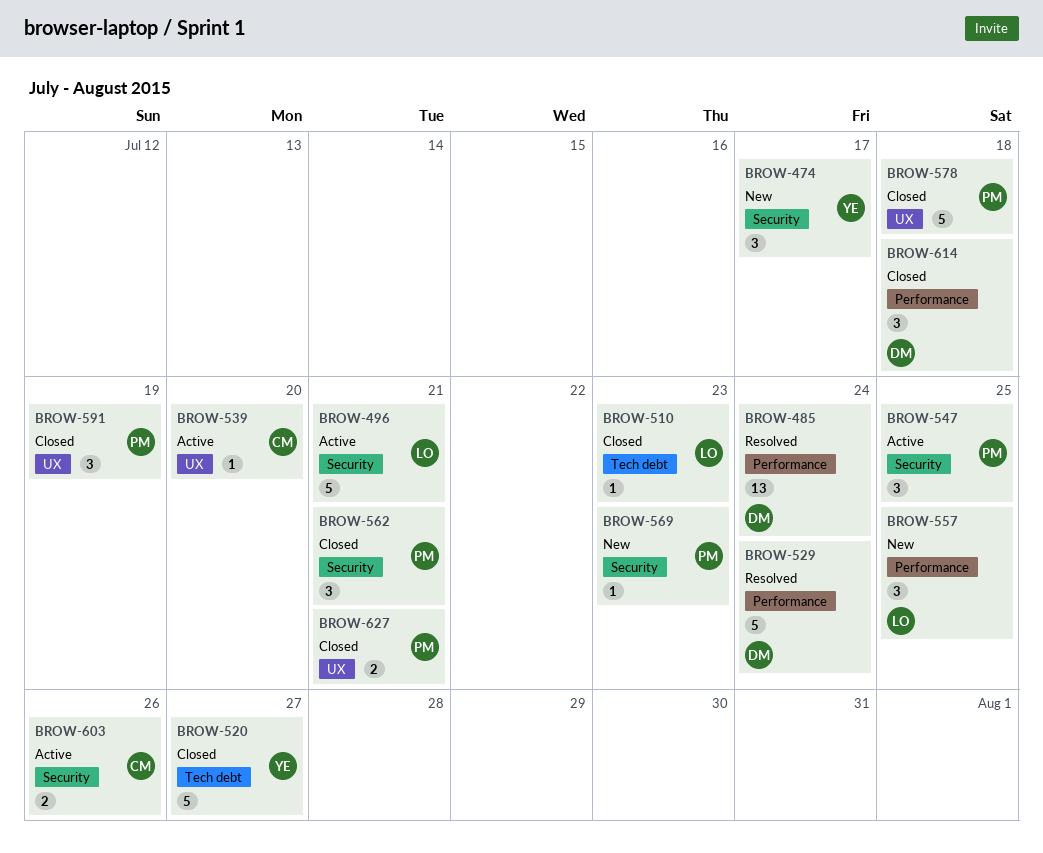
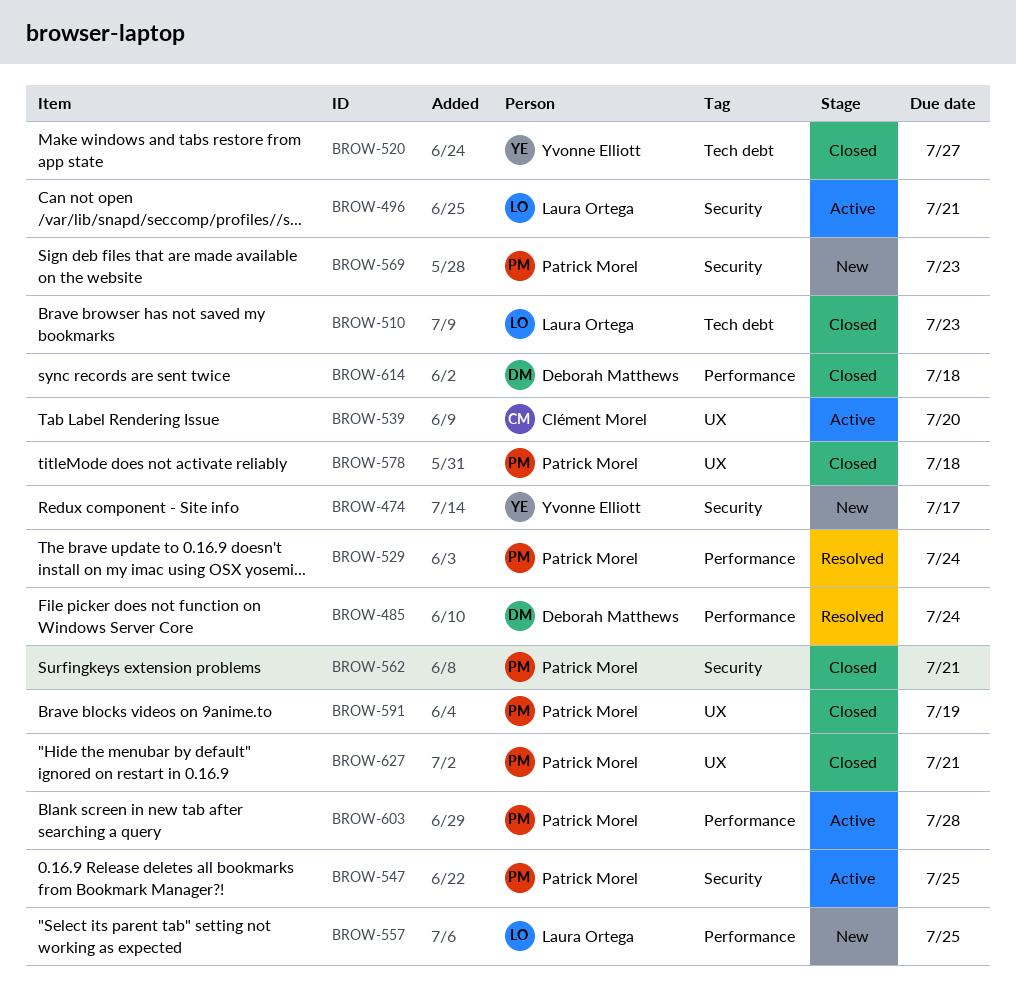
BROW-529, owner: Deborah Matthews -> Patrick Morel
BROW-603, owner: Clément Morel -> Patrick Morel
BROW-603, label: Security -> Performance
BROW-603, due: Jul 26 -> Jul 28

